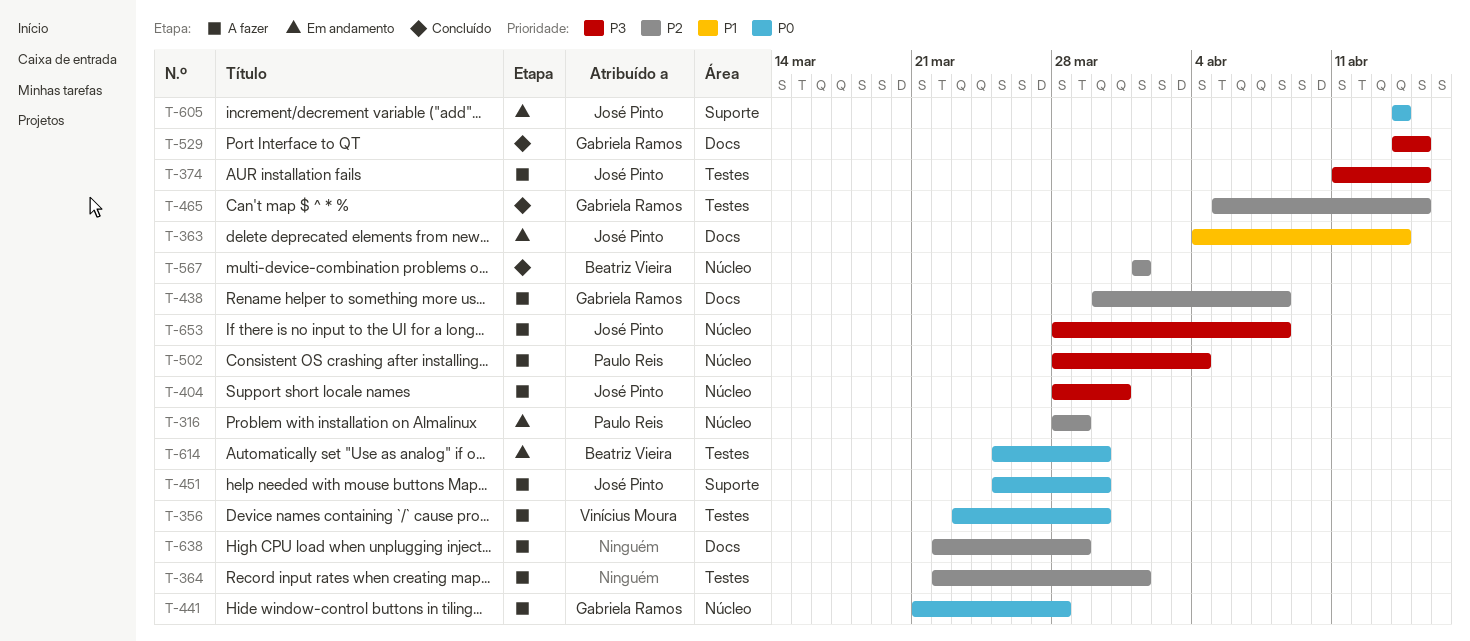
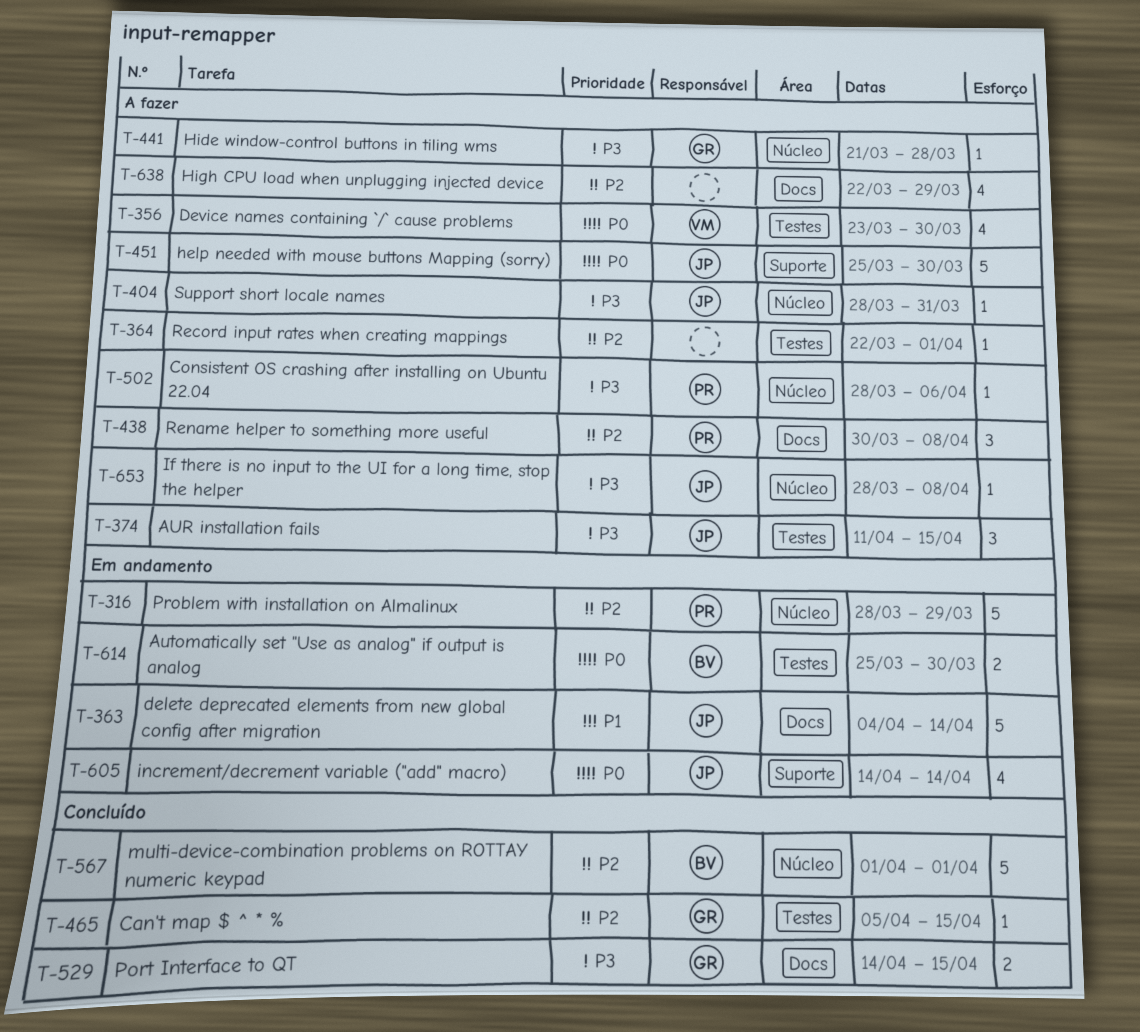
T-438, owner: Gabriela Ramos -> Paulo Reis
T-441, priority: P0 -> P3
T-502, due: Apr 4 -> Apr 6

